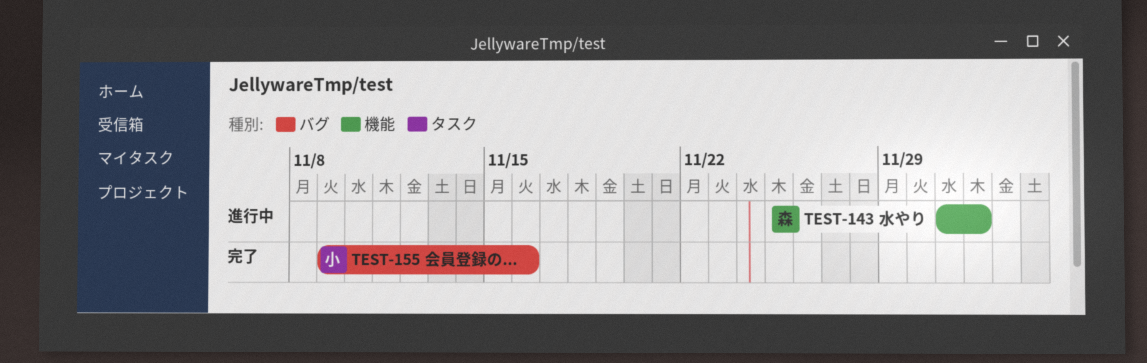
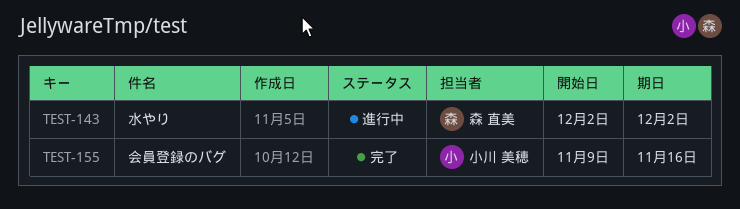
TEST-143, start: Dec 1 -> Dec 2

